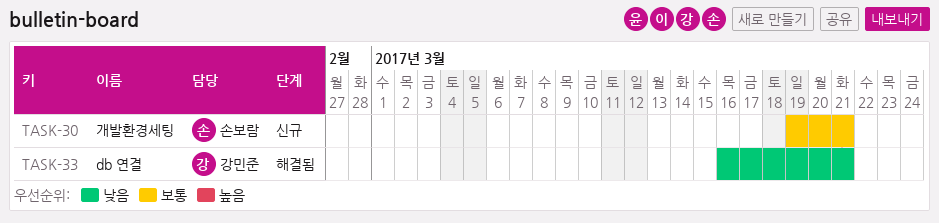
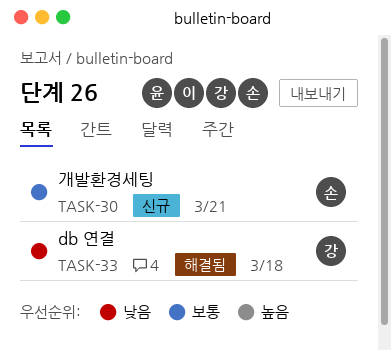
TASK-33, due: Mar 21 -> Mar 18

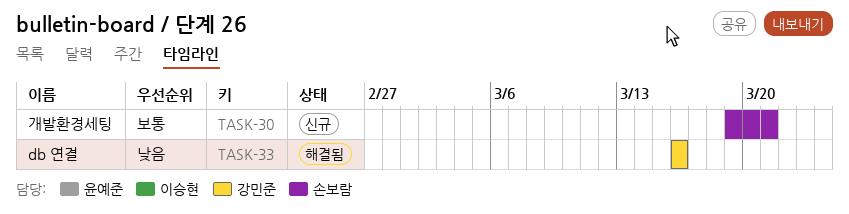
TASK-33, due: Mar 18 -> Mar 16

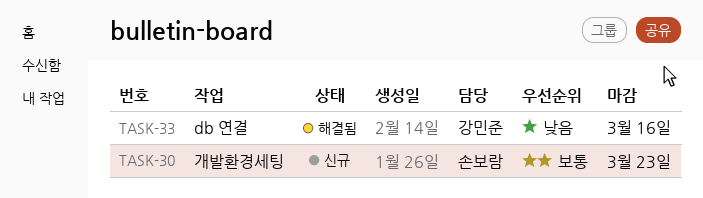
TASK-30, due: Mar 21 -> Mar 23

